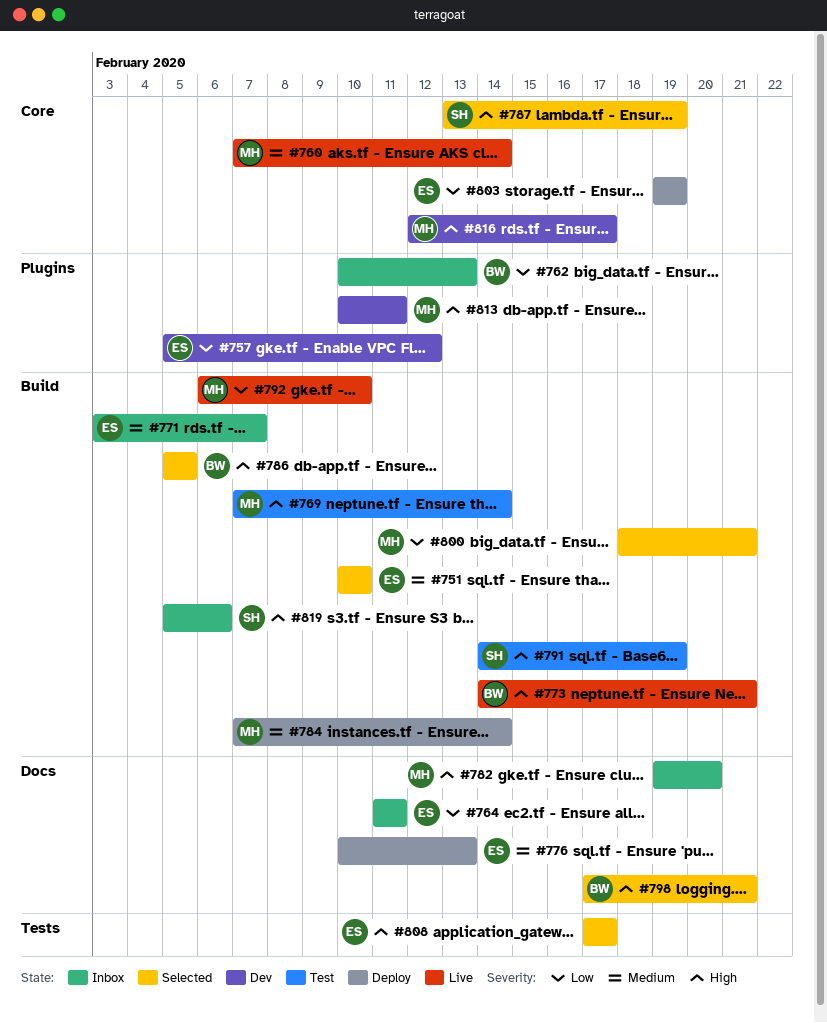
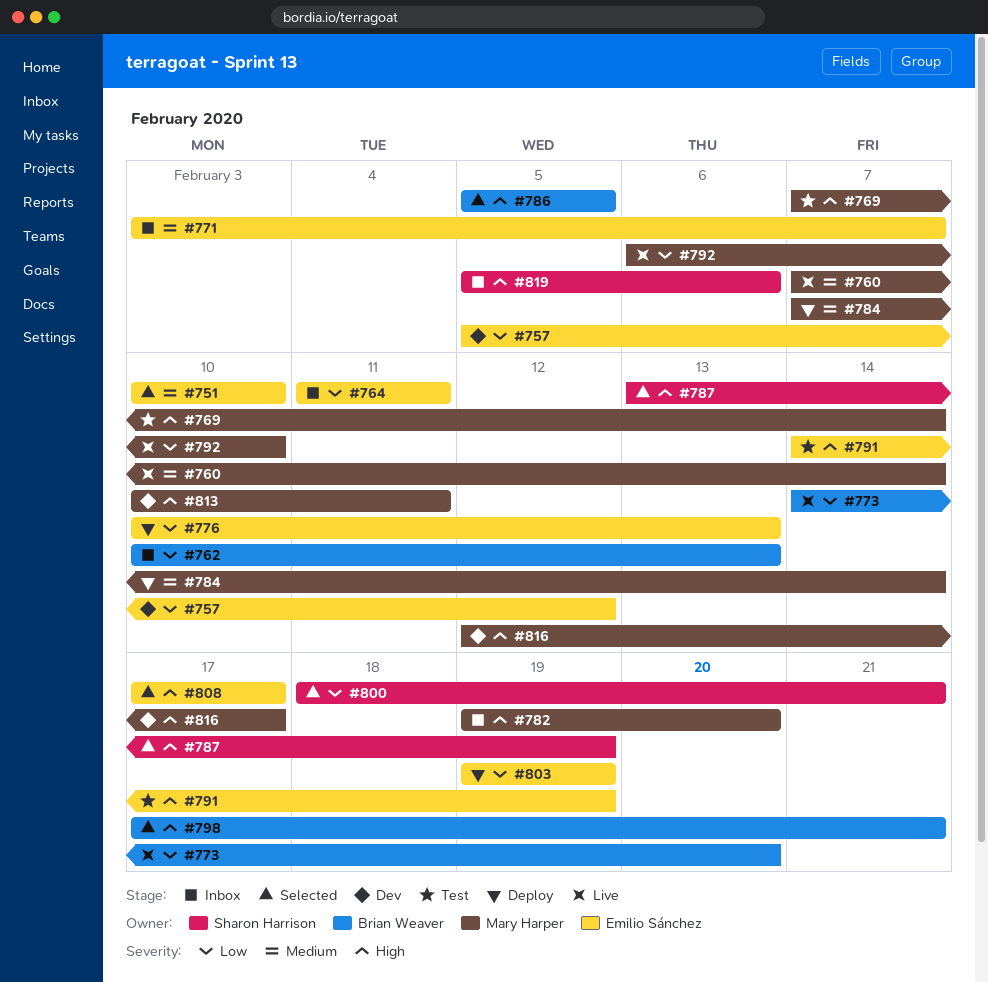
#773, priority: High -> Low
#773, due: Feb 21 -> Feb 20
#776, priority: Medium -> Low
#791, owner: Sharon Harrison -> Emilio Sánchez
#800, owner: Mary Harper -> Sharon Harrison

